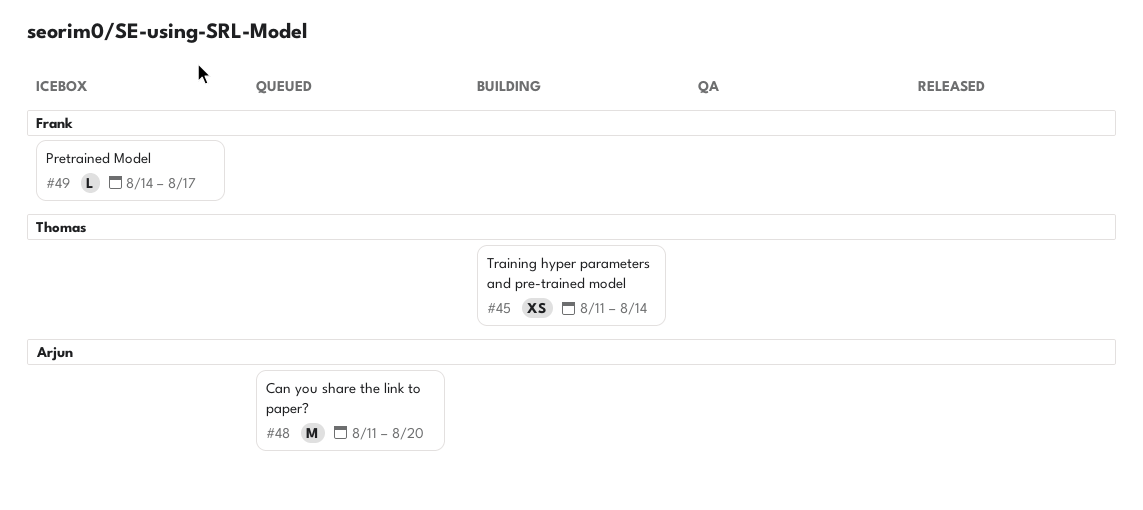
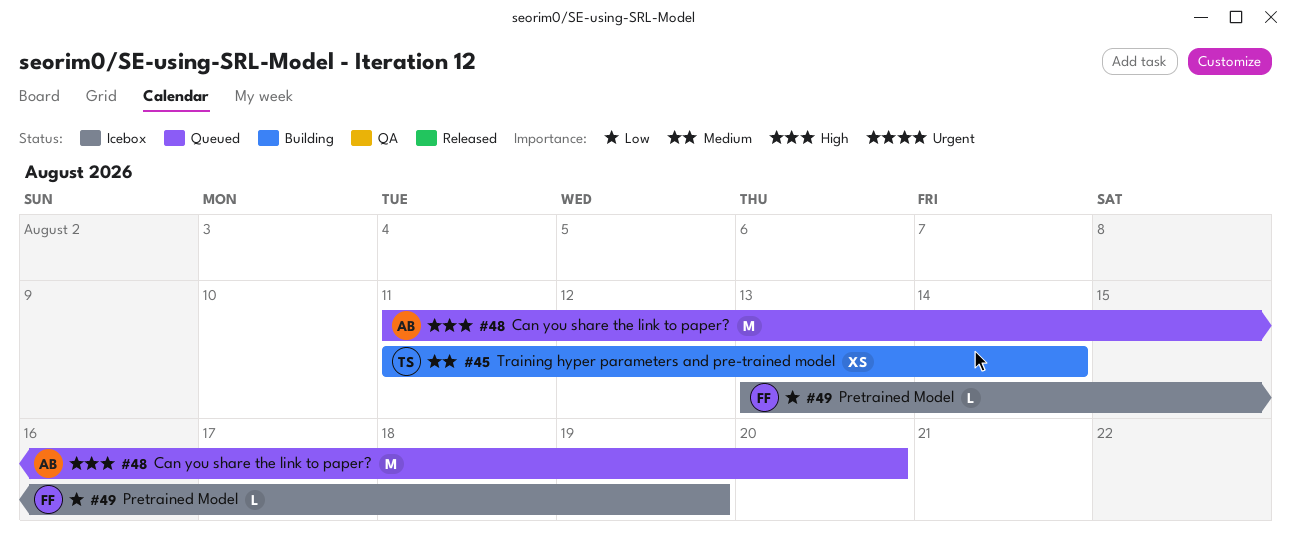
#49, start: Aug 14 -> Aug 13
#49, due: Aug 17 -> Aug 19

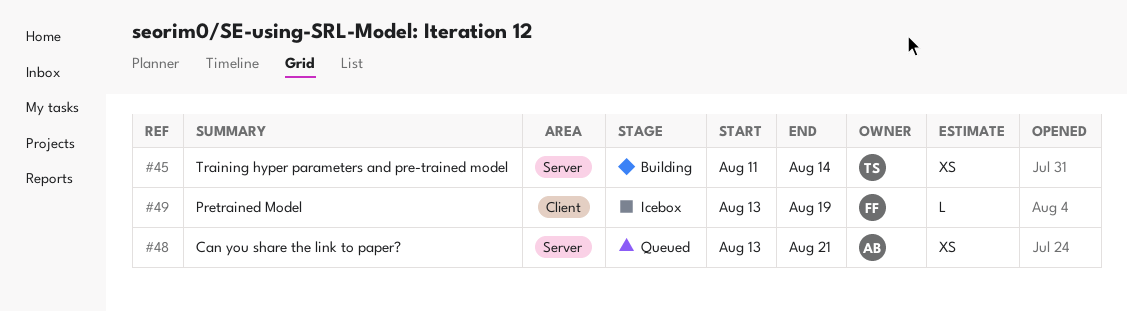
#48, estimate: M -> XS
#48, start: Aug 11 -> Aug 13
#48, due: Aug 20 -> Aug 21

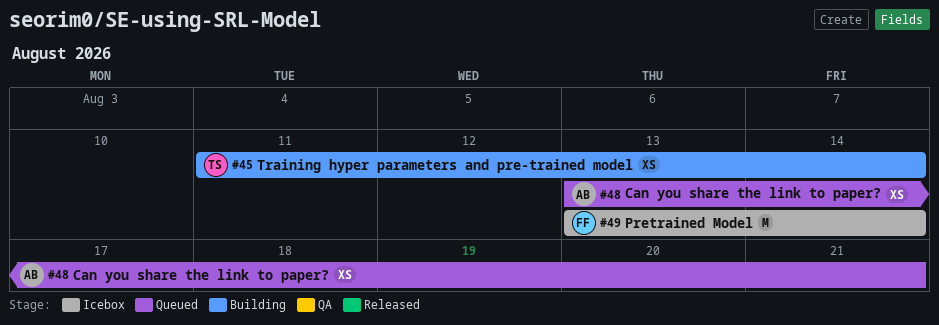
#49, estimate: L -> M
#49, due: Aug 19 -> Aug 14

